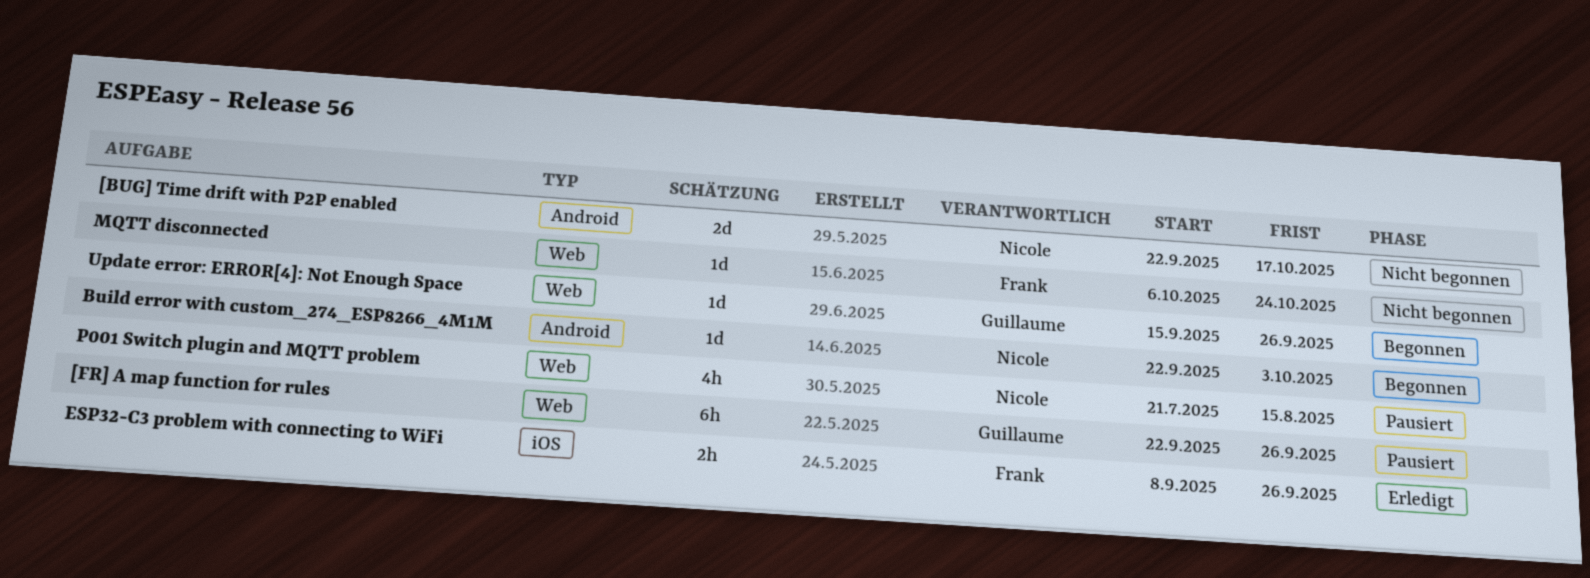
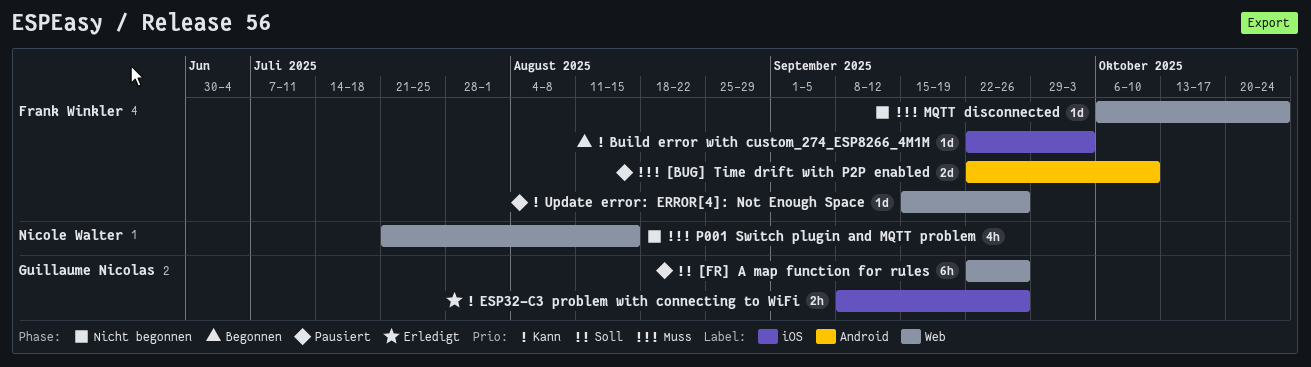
[BUG] Time drift with P2P enabled, status: Nicht begonnen -> Pausiert
[BUG] Time drift with P2P enabled, owner: Nicole Walter -> Frank Winkler
[BUG] Time drift with P2P enabled, due: Oct 17 -> Oct 10
Build error with custom_274_ESP8266_4M1M, owner: Nicole Walter -> Frank Winkler
Build error with custom_274_ESP8266_4M1M, label: Android -> iOS
ESP32-C3 problem with connecting to WiFi, owner: Frank Winkler -> Guillaume Nicolas
P001 Switch plugin and MQTT problem, status: Pausiert -> Nicht begonnen
Update error: ERROR[4]: Not Enough Space, status: Begonnen -> Pausiert
Update error: ERROR[4]: Not Enough Space, owner: Guillaume Nicolas -> Frank Winkler

